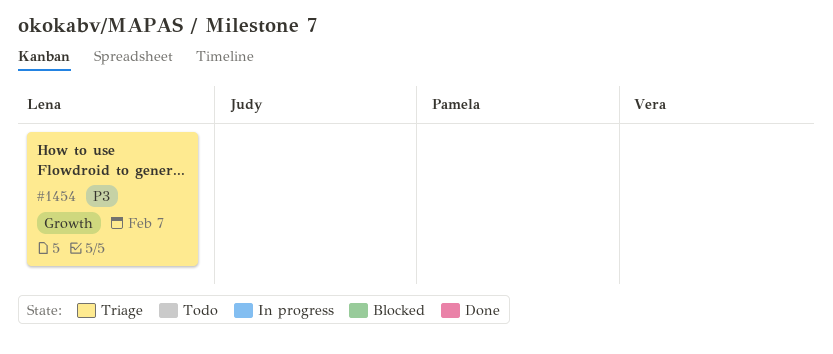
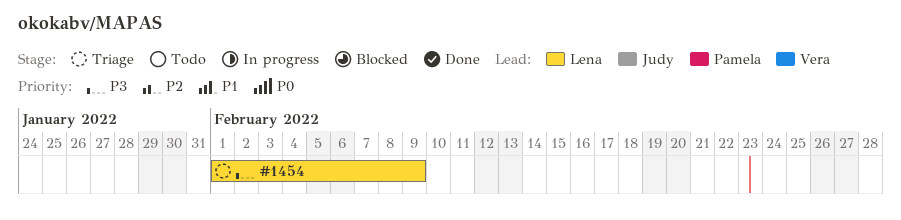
#1454, due: Feb 7 -> Feb 9

